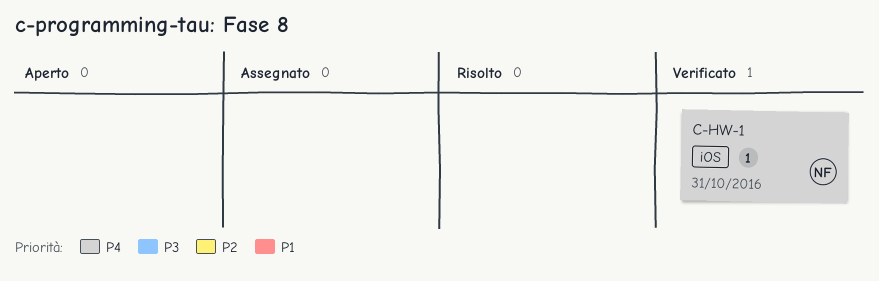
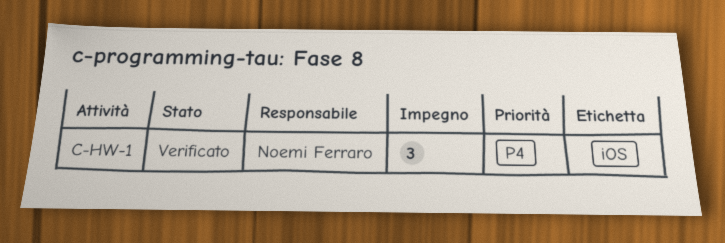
C-HW-1, estimate: 1 -> 3

